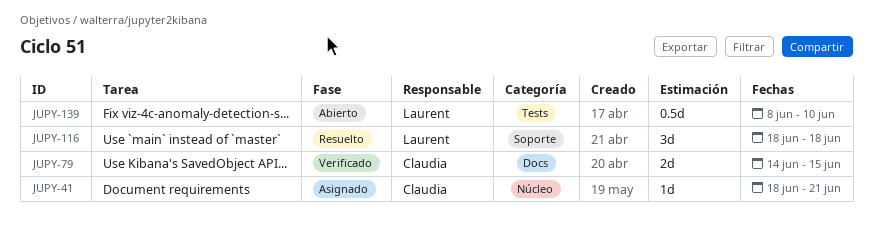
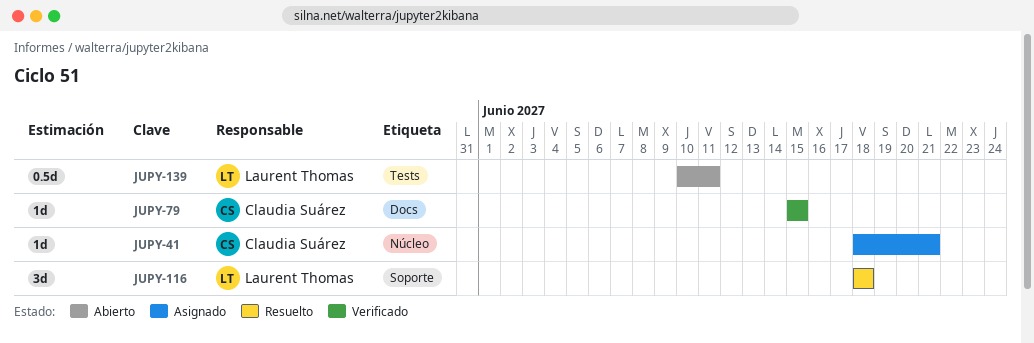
JUPY-79, estimate: 2d -> 1d
JUPY-79, start: Jun 14 -> Jun 15
JUPY-139, start: Jun 8 -> Jun 10
JUPY-139, due: Jun 10 -> Jun 11

